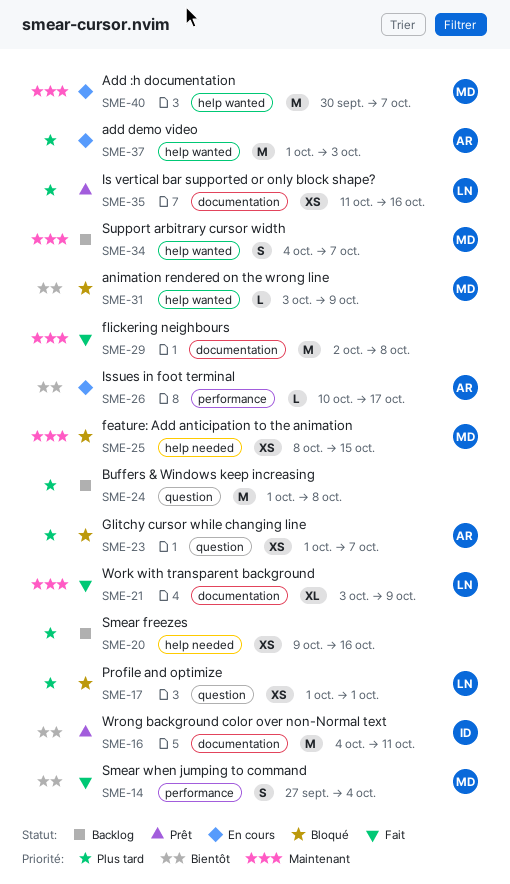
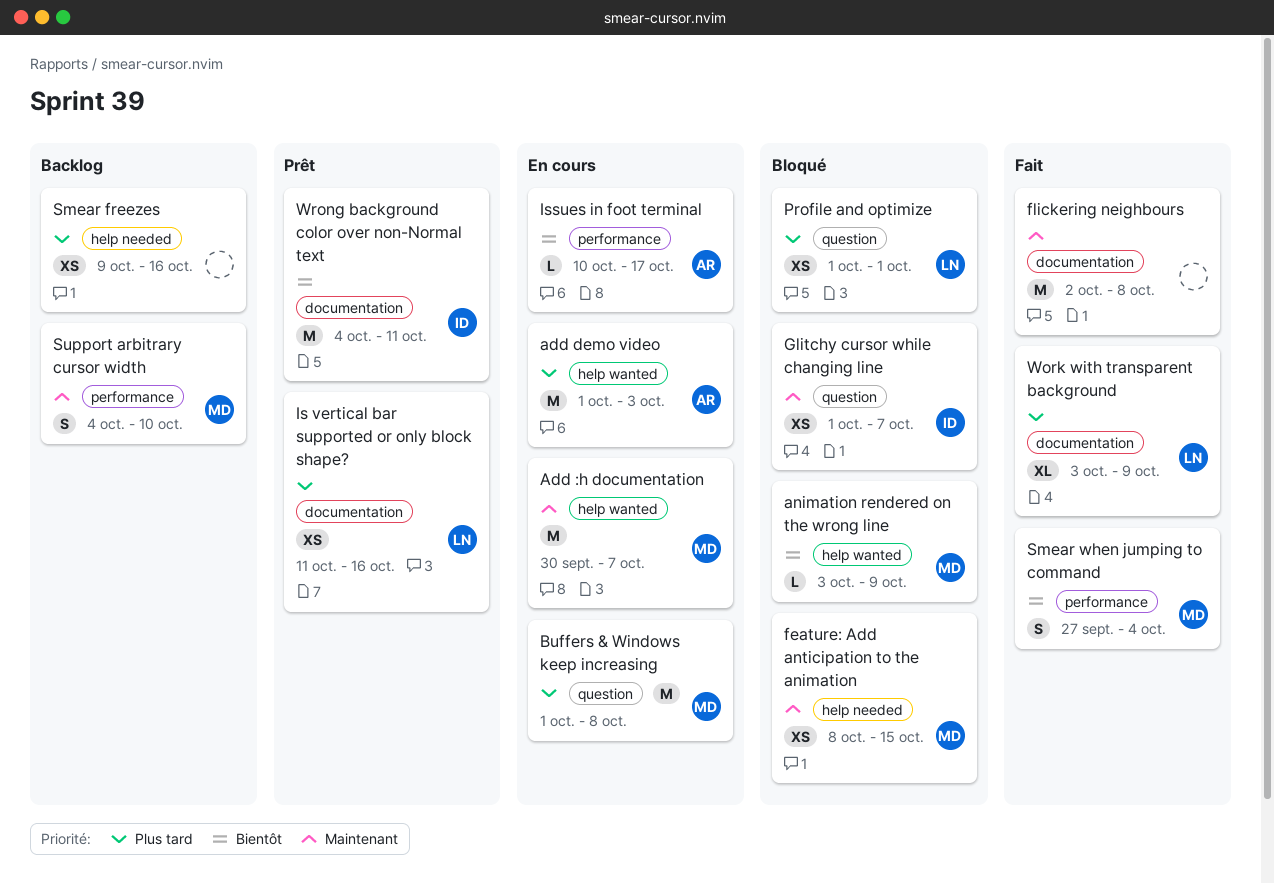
Buffers & Windows keep increasing, status: Backlog -> En cours
Buffers & Windows keep increasing, owner: none -> MD
Glitchy cursor while changing line, owner: AR -> ID
Glitchy cursor while changing line, priority: Plus tard -> Maintenant
Support arbitrary cursor width, label: help wanted -> performance
Support arbitrary cursor width, due: Oct 7 -> Oct 10
Work with transparent background, priority: Maintenant -> Plus tard

